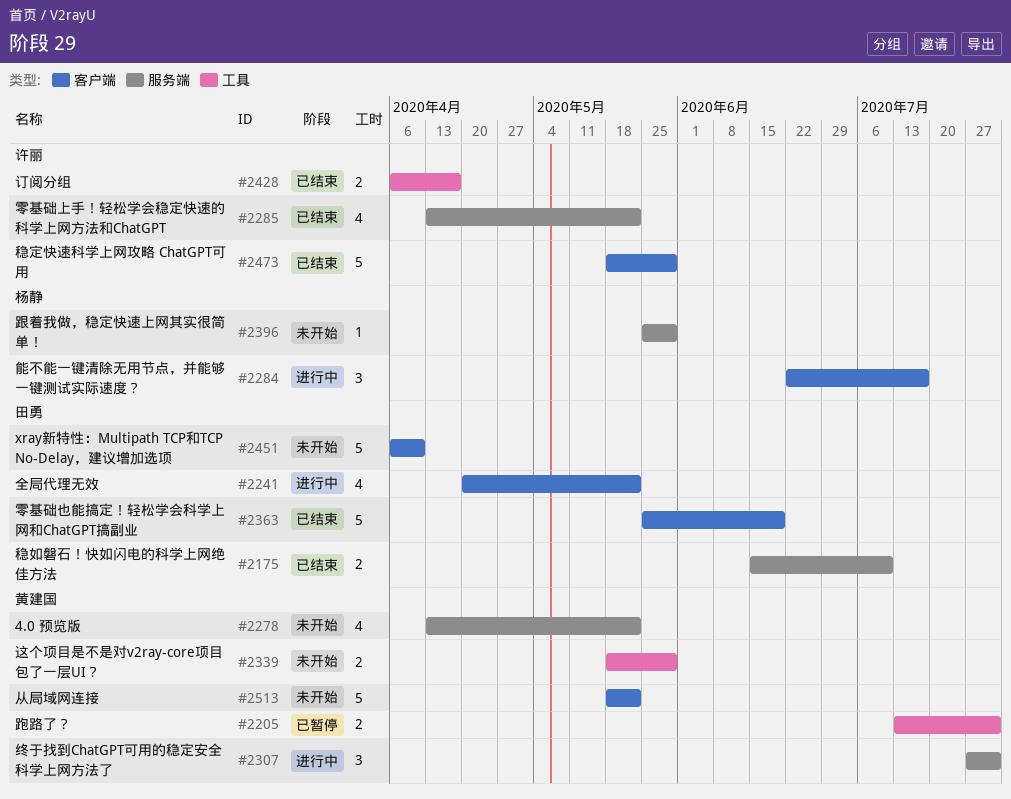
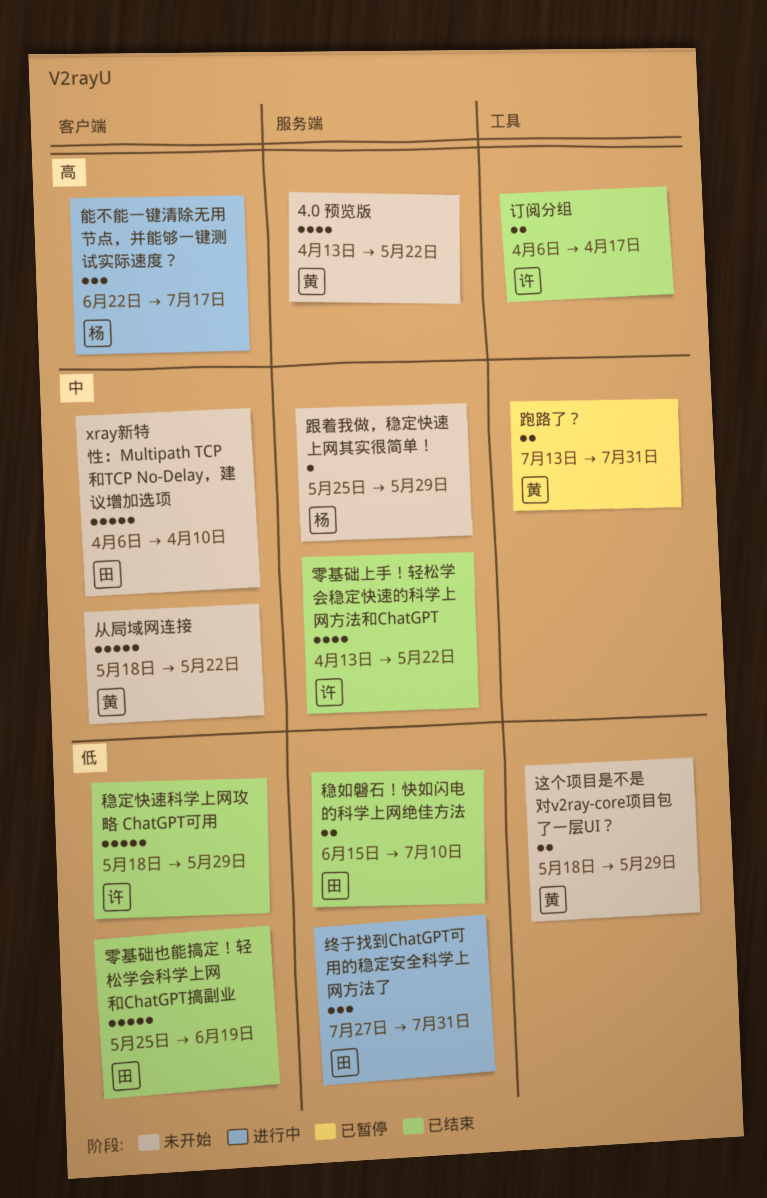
全局代理无效: present -> none
终于找到ChatGPT可用的稳定安全科学上网方法了, owner: 黄建国 -> 田勇

